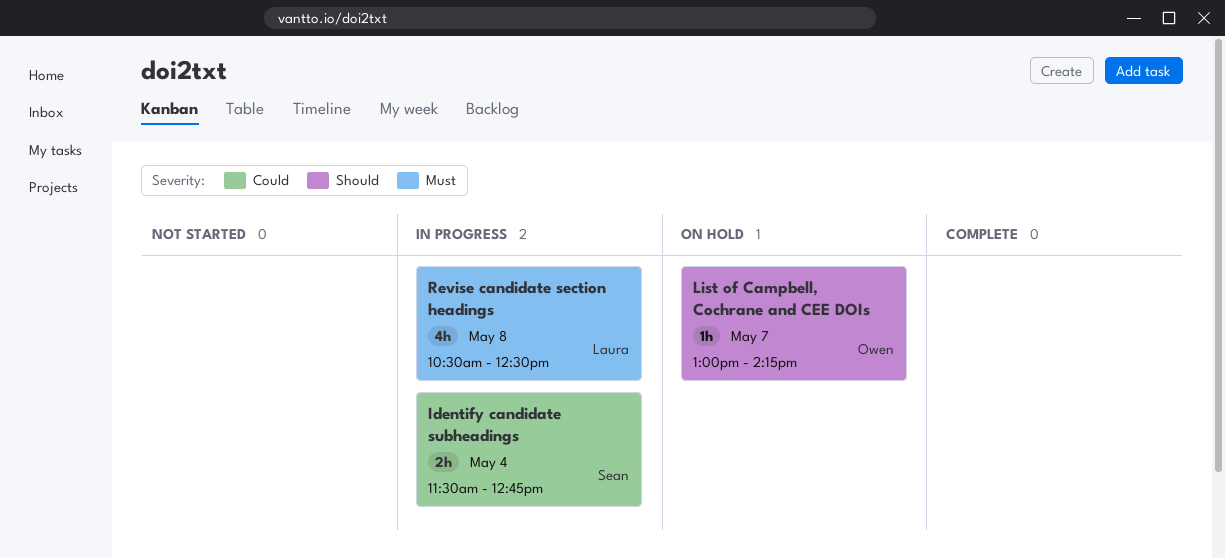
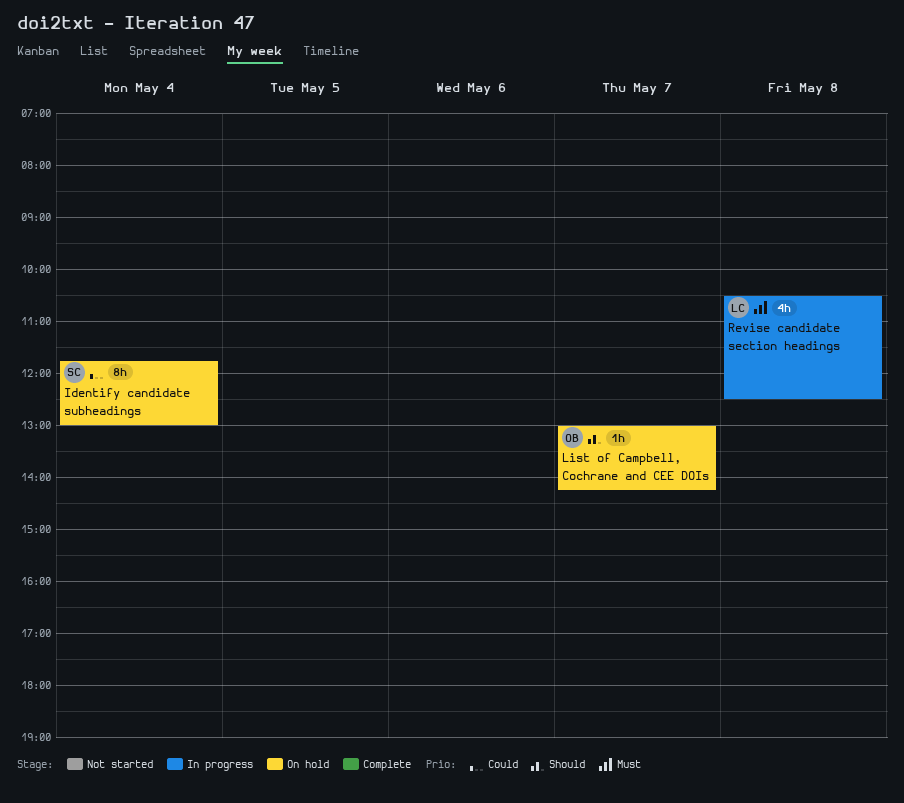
Identify candidate subheadings, status: In progress -> On hold
Identify candidate subheadings, estimate: 2h -> 8h
Identify candidate subheadings, begins: 11:30 -> 11:45
Identify candidate subheadings, ends: 12:45 -> 13:00

